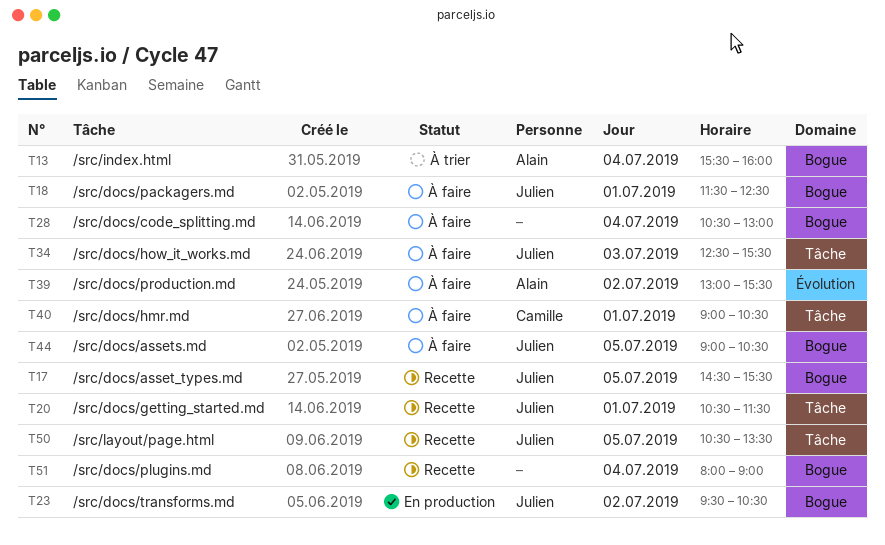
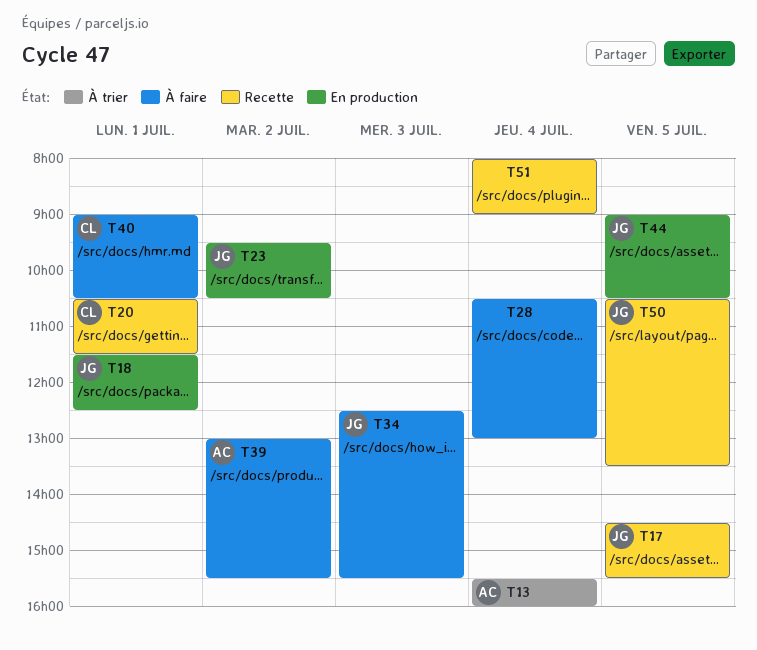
T18, status: À faire -> En production
T20, owner: Julien -> Camille
T44, status: À faire -> En production

